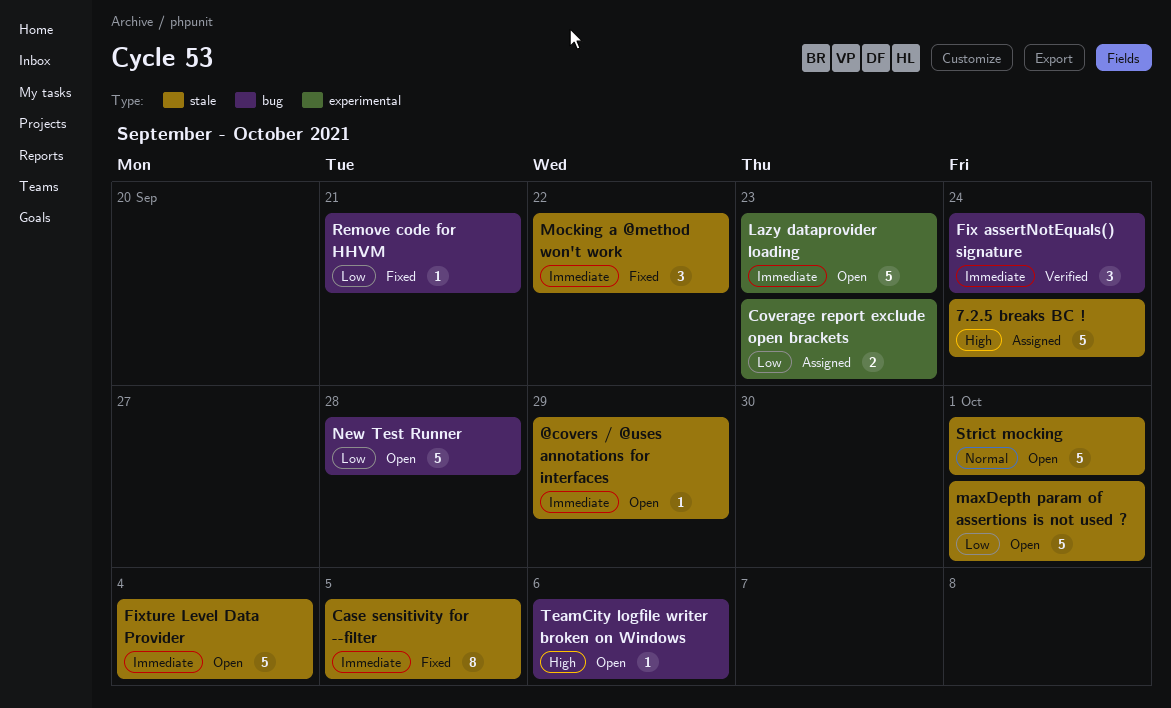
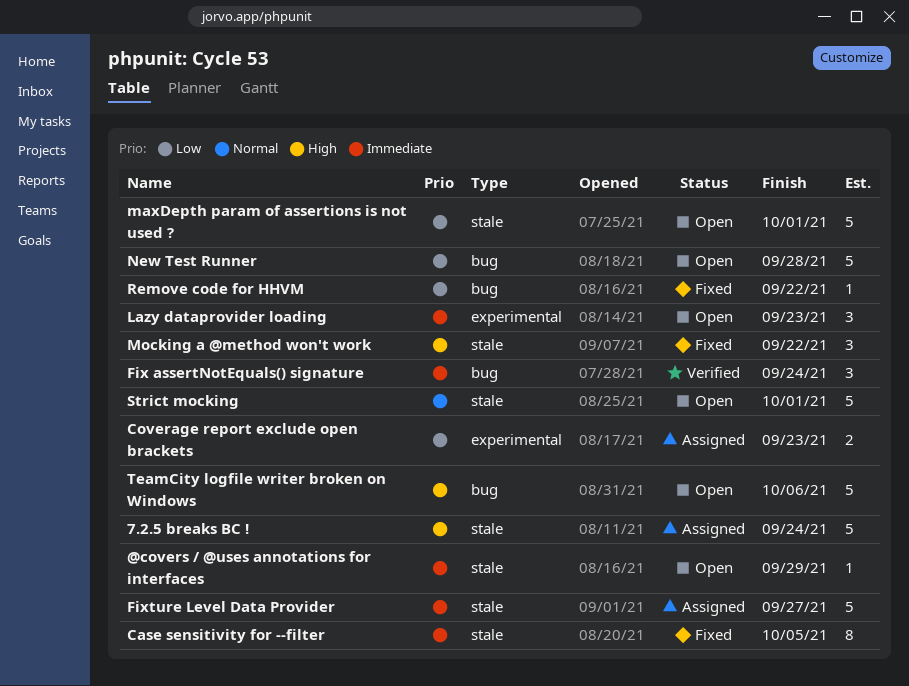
Fixture Level Data Provider, status: Open -> Assigned
Fixture Level Data Provider, due: Oct 4 -> Sep 27
Lazy dataprovider loading, estimate: 5 -> 3
Mocking a @method won't work, priority: Immediate -> High
Remove code for HHVM, due: Sep 21 -> Sep 22
TeamCity logfile writer broken on Windows, estimate: 1 -> 5

